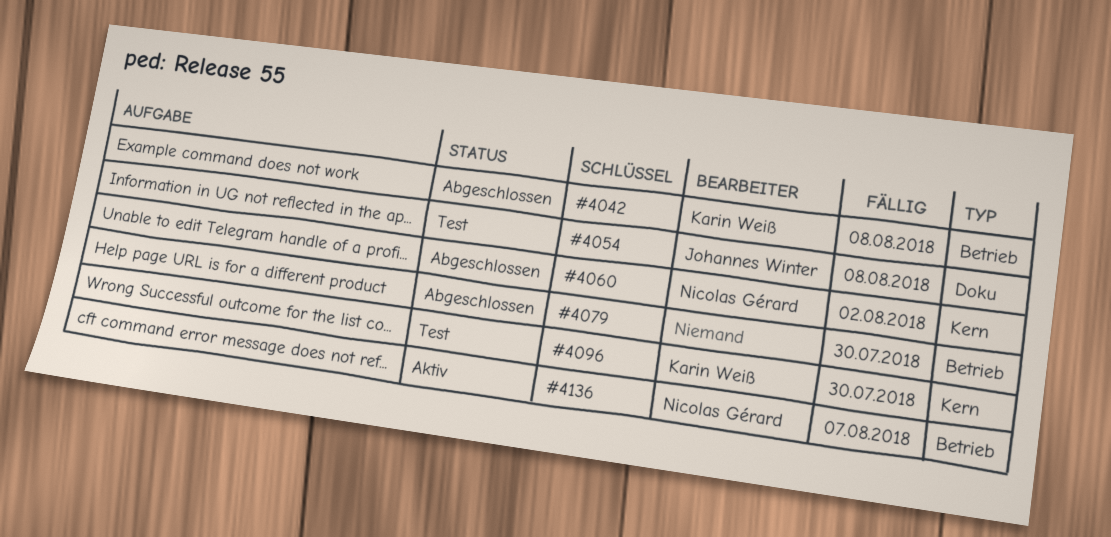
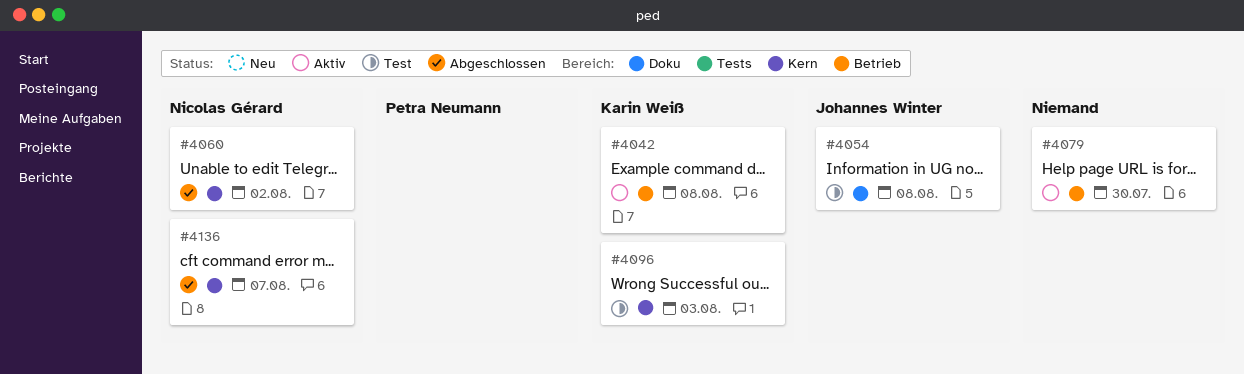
#4042, status: Abgeschlossen -> Aktiv
#4079, status: Abgeschlossen -> Aktiv
#4096, due: Jul 30 -> Aug 3
#4136, status: Aktiv -> Abgeschlossen
#4136, label: Betrieb -> Kern

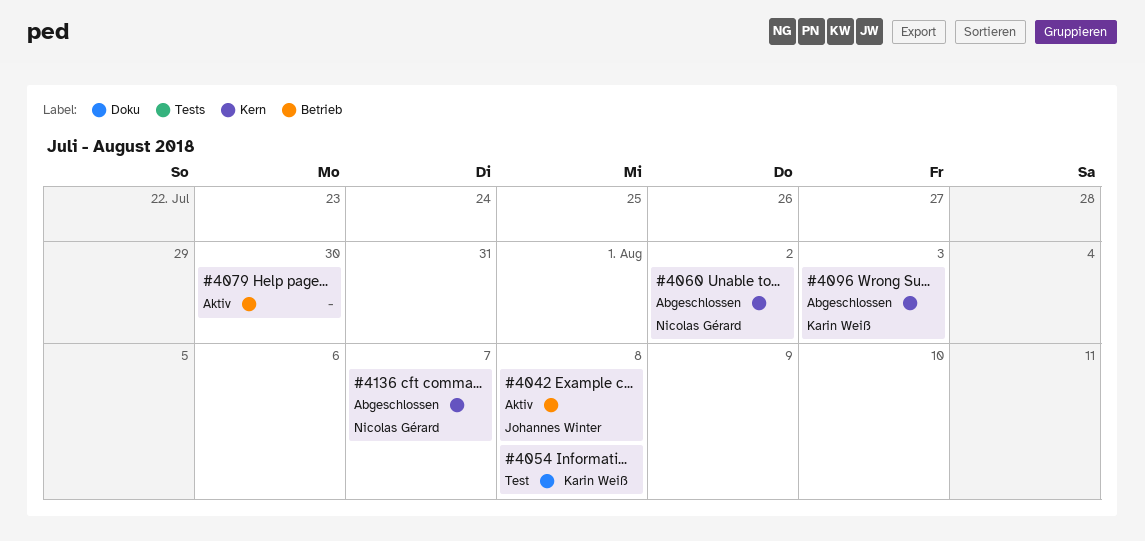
#4042, owner: Karin Weiß -> Johannes Winter
#4054, owner: Johannes Winter -> Karin Weiß
#4096, status: Test -> Abgeschlossen

